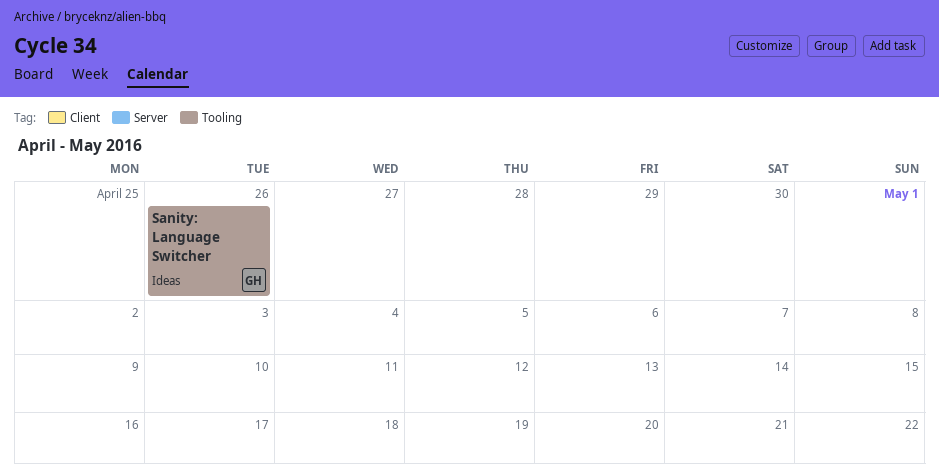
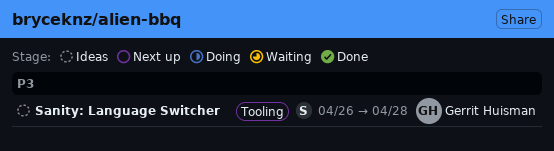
Sanity: Language Switcher, due: Apr 26 -> Apr 28

